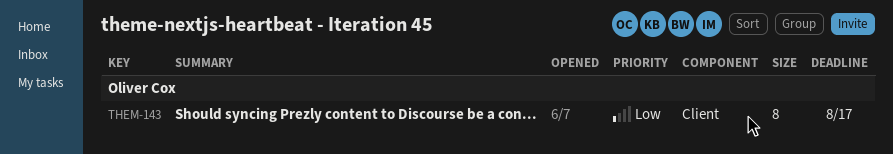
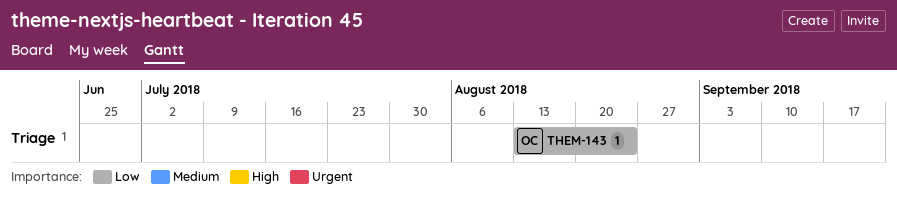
THEM-143, estimate: 8 -> 1
THEM-143, due: Aug 17 -> Aug 24

